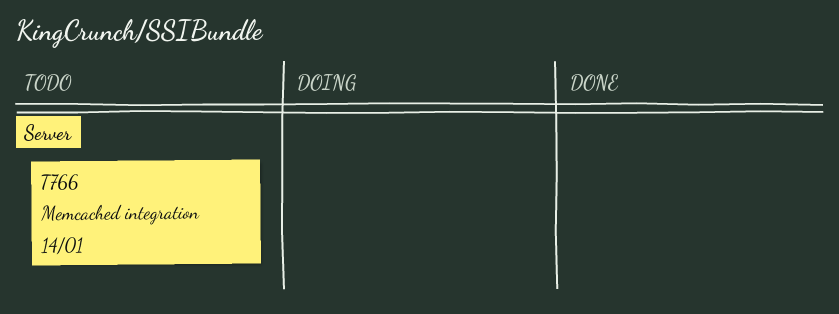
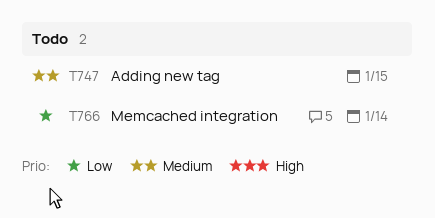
T747: none -> present

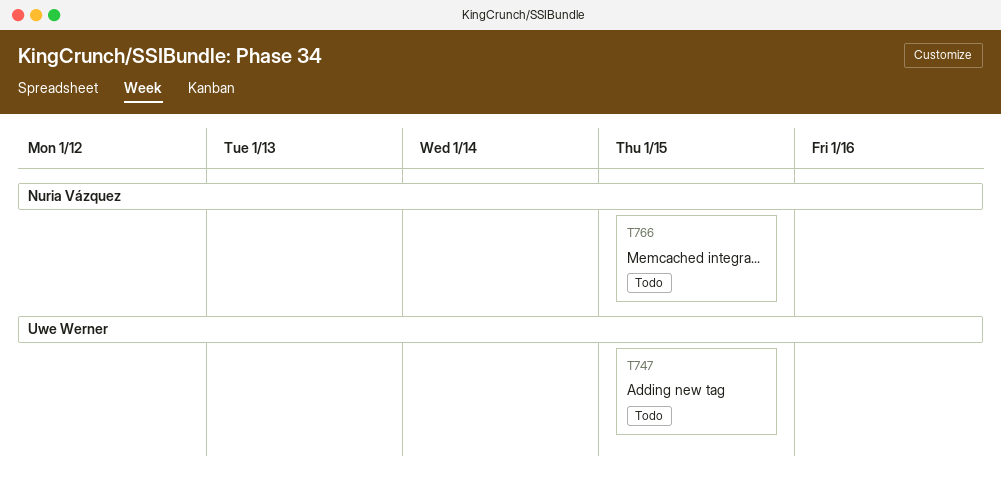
T766, due: Jan 14 -> Jan 15

